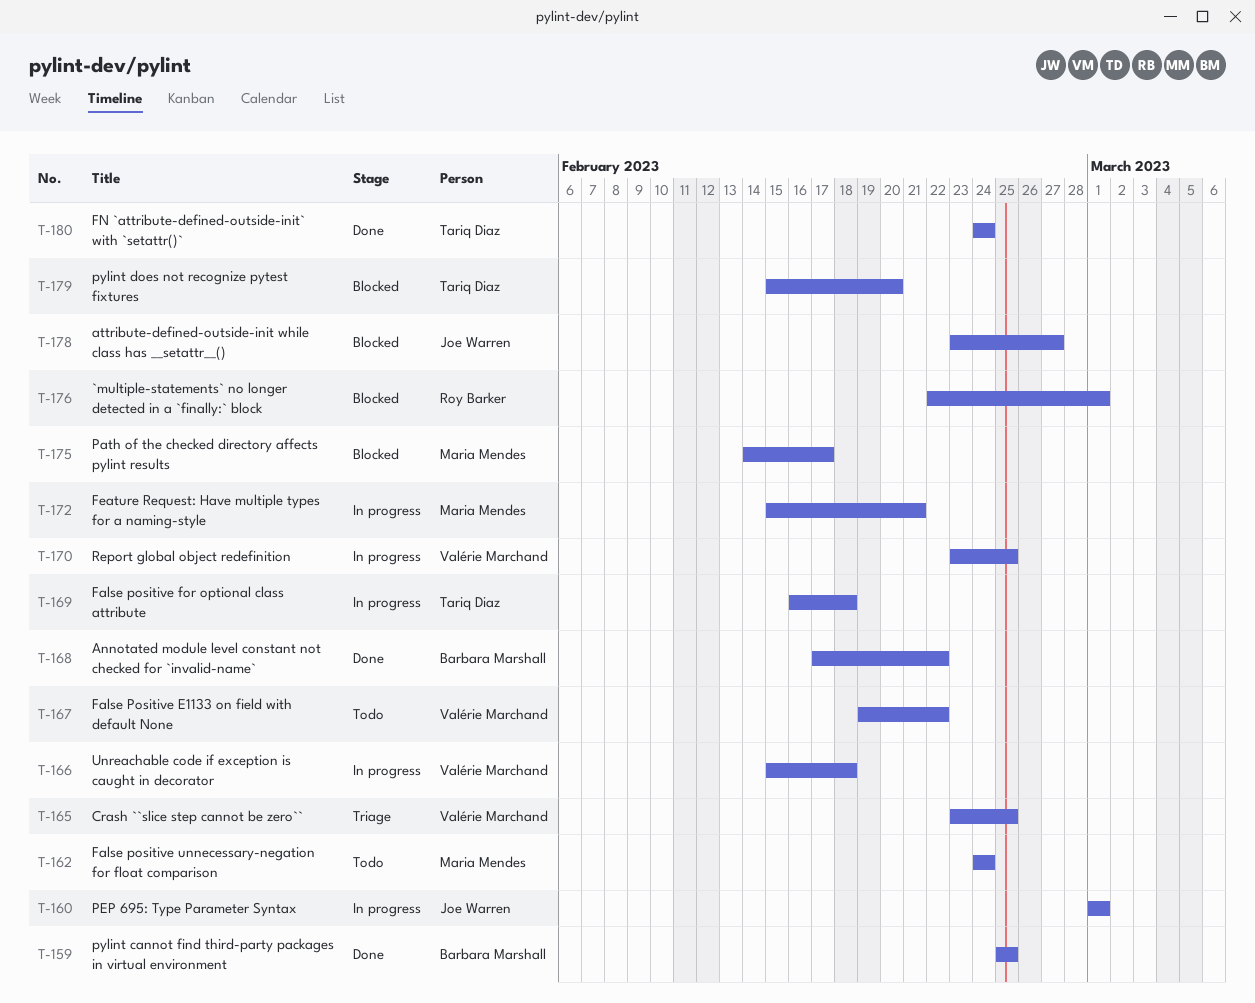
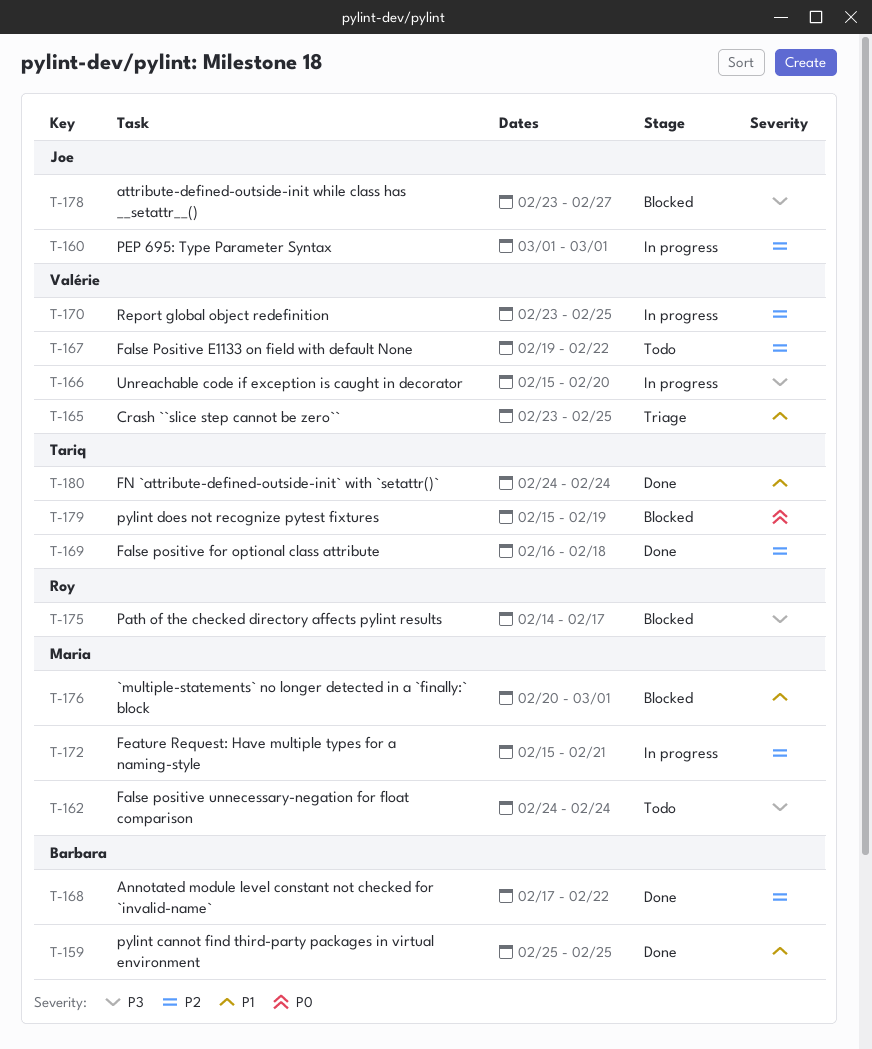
T-166, due: Feb 18 -> Feb 20
T-169, status: In progress -> Done
T-175, owner: Maria Mendes -> Roy Barker
T-176, owner: Roy Barker -> Maria Mendes
T-176, start: Feb 22 -> Feb 20
T-179, due: Feb 20 -> Feb 19

